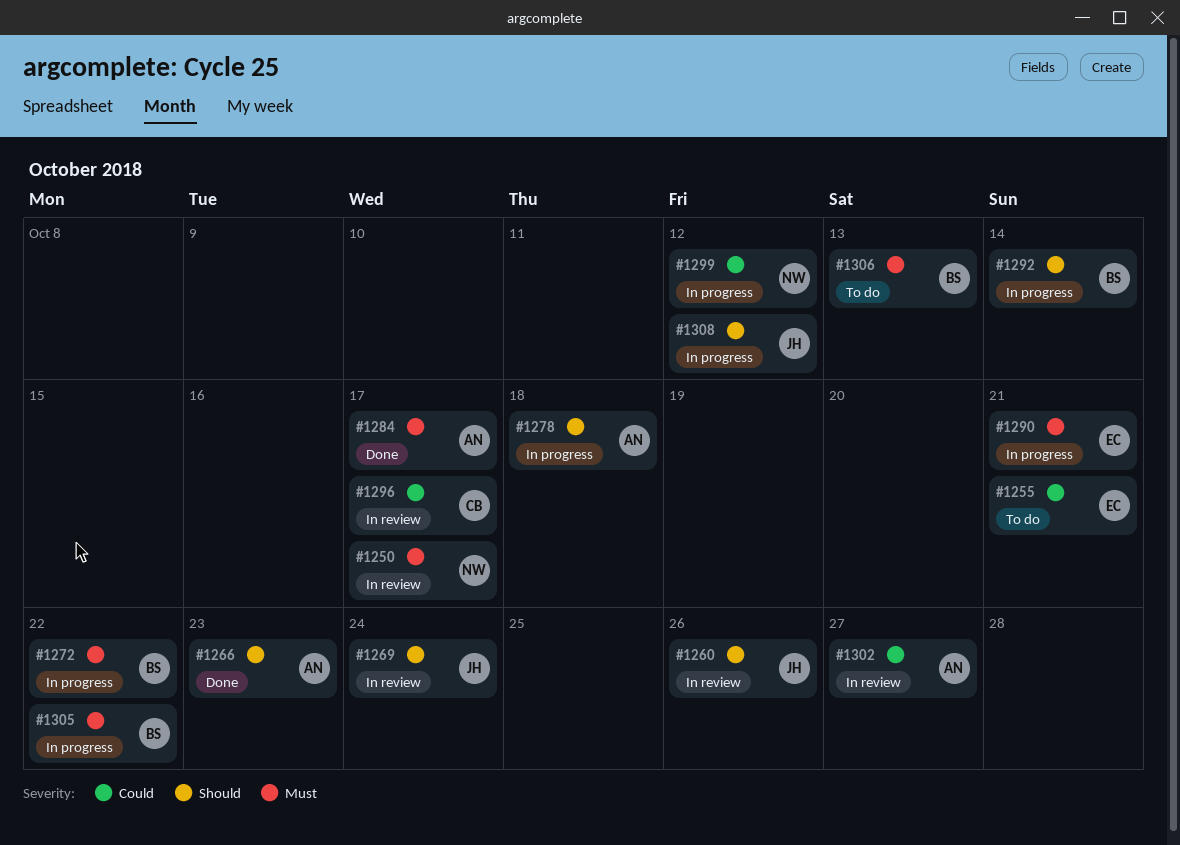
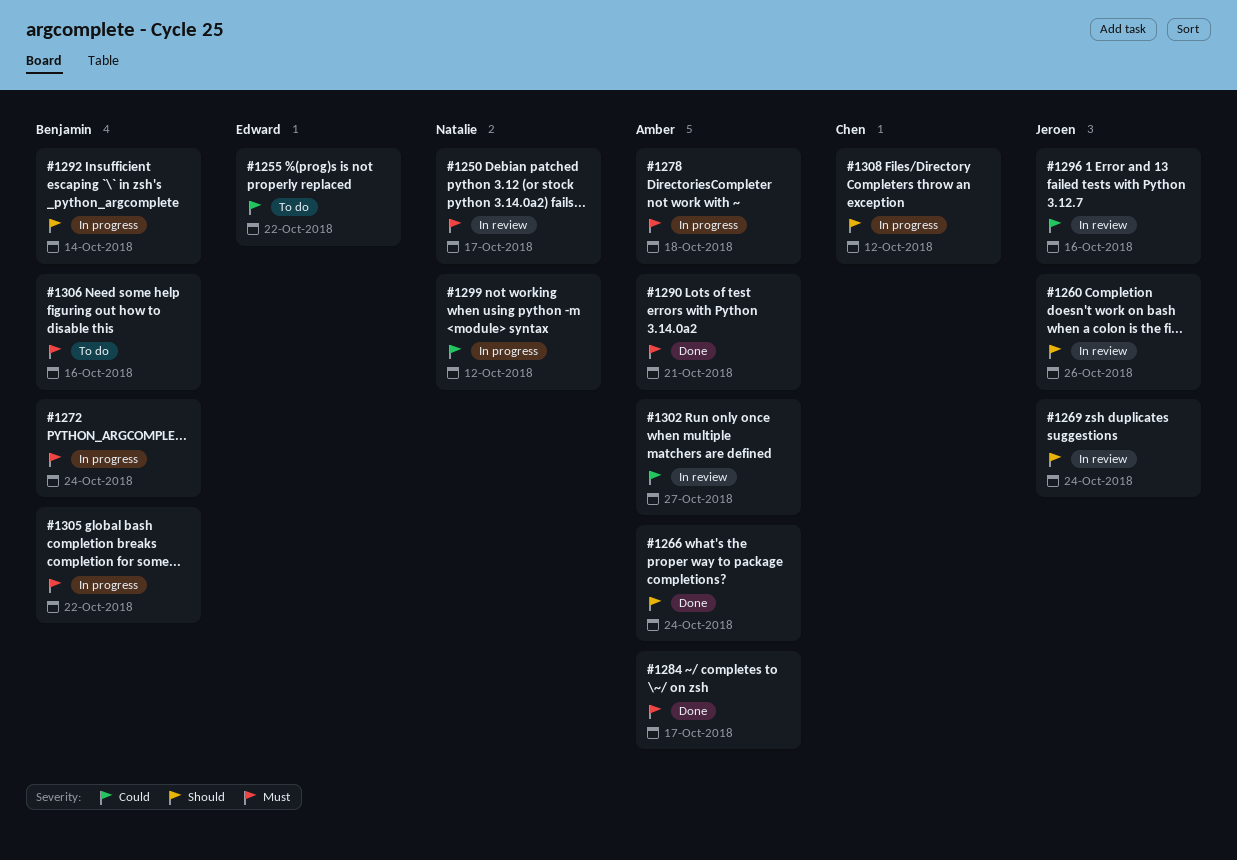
#1255, due: Oct 21 -> Oct 22
#1266, due: Oct 23 -> Oct 24
#1272, due: Oct 22 -> Oct 24
#1278, priority: Should -> Must
#1290, status: In progress -> Done
#1290, owner: Edward -> Amber
#1296, owner: Chen -> Jeroen
#1296, due: Oct 17 -> Oct 16
#1306, due: Oct 13 -> Oct 16
#1308, owner: Jeroen -> Chen

